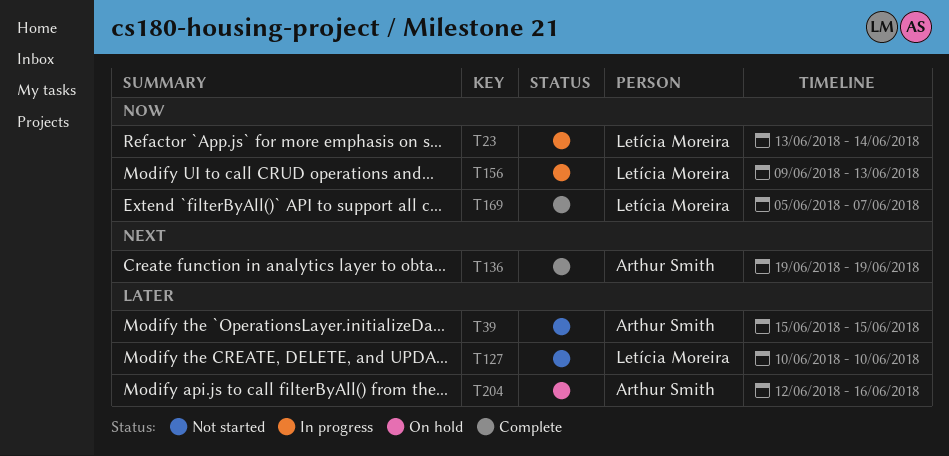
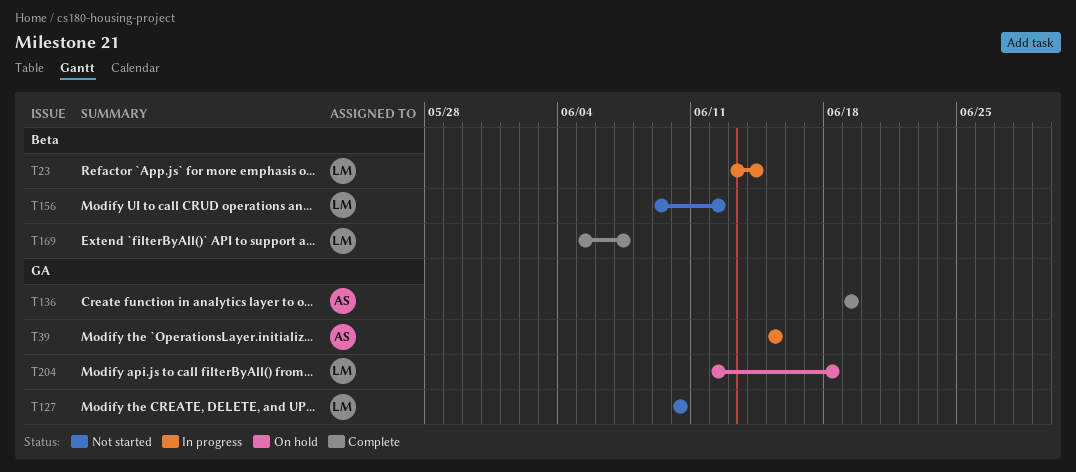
T39, status: Not started -> In progress
T156, status: In progress -> Not started
T156, due: Jun 13 -> Jun 12
T204, owner: Arthur Smith -> Letícia Moreira
T204, due: Jun 16 -> Jun 18

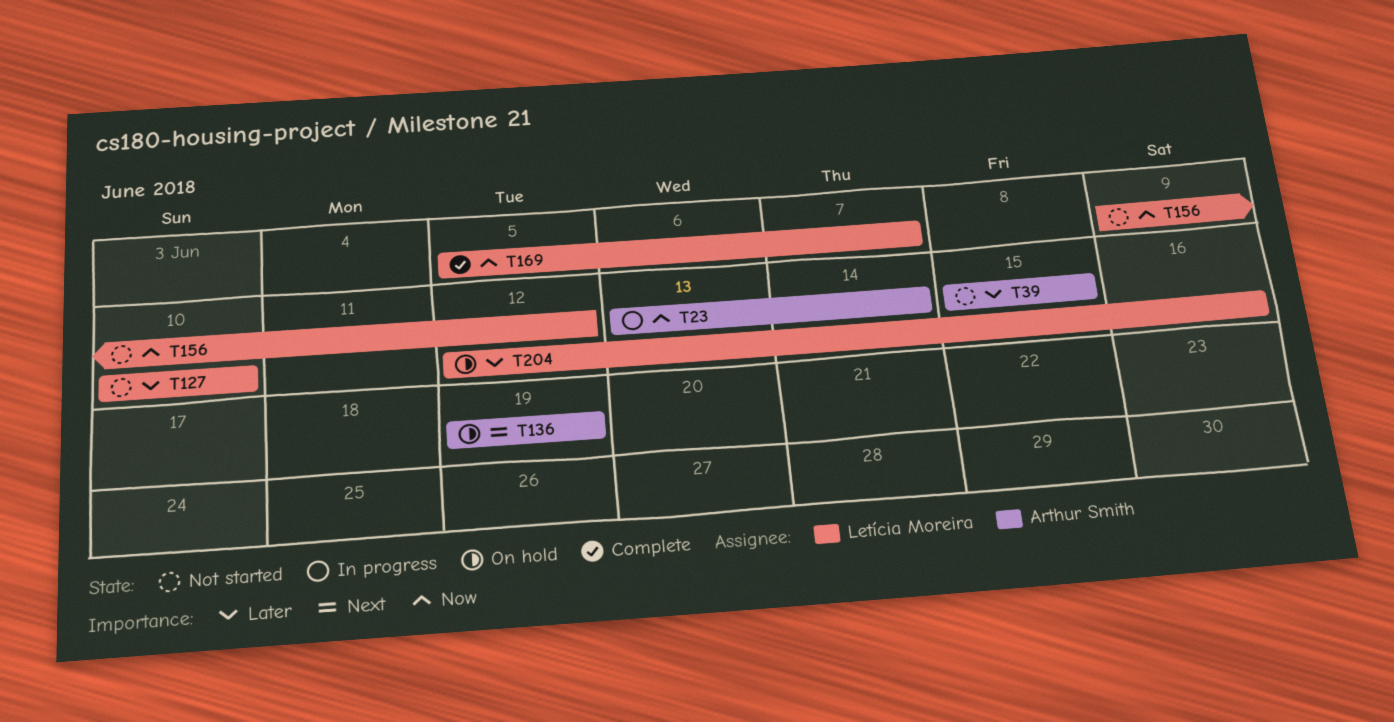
T23, owner: Letícia Moreira -> Arthur Smith
T39, status: In progress -> Not started
T136, status: Complete -> On hold
T204, due: Jun 18 -> Jun 16

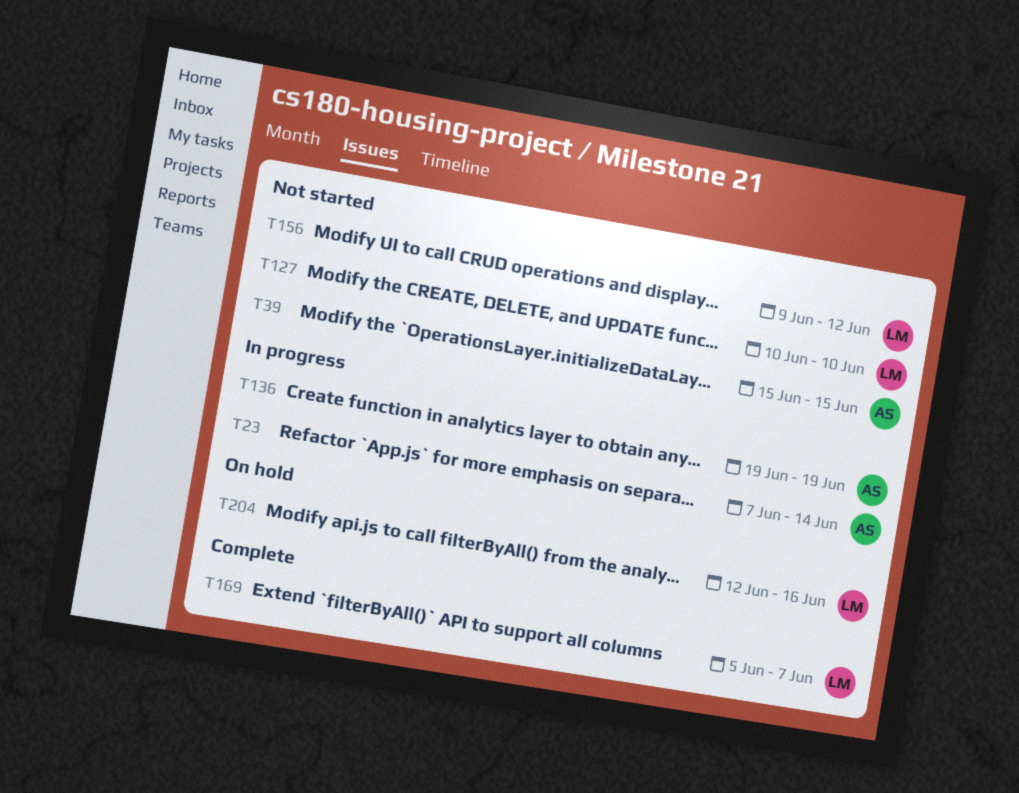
T23, start: Jun 13 -> Jun 7
T136, status: On hold -> In progress

